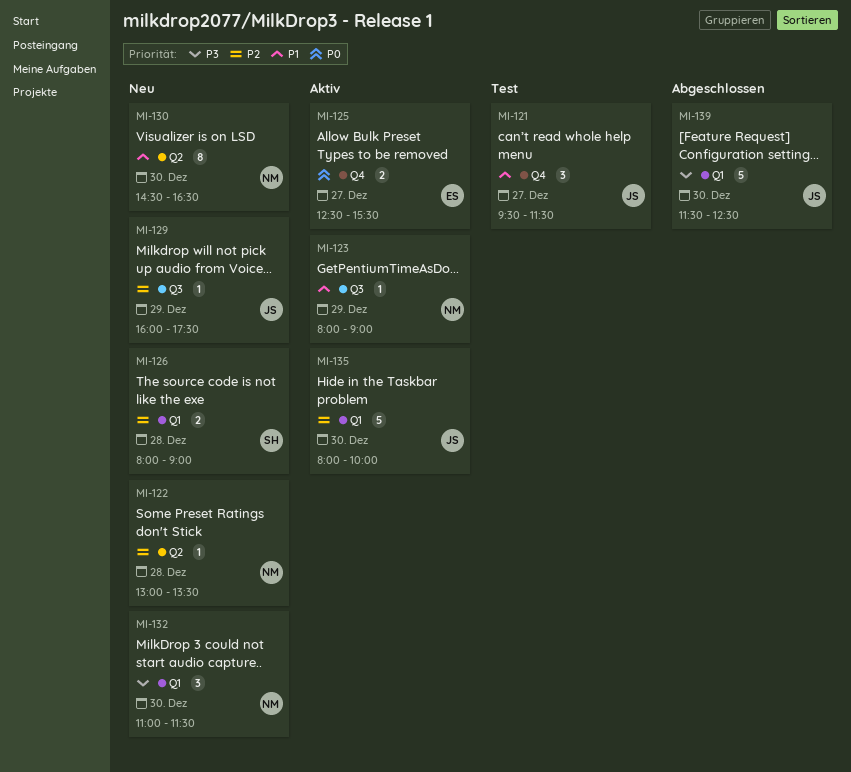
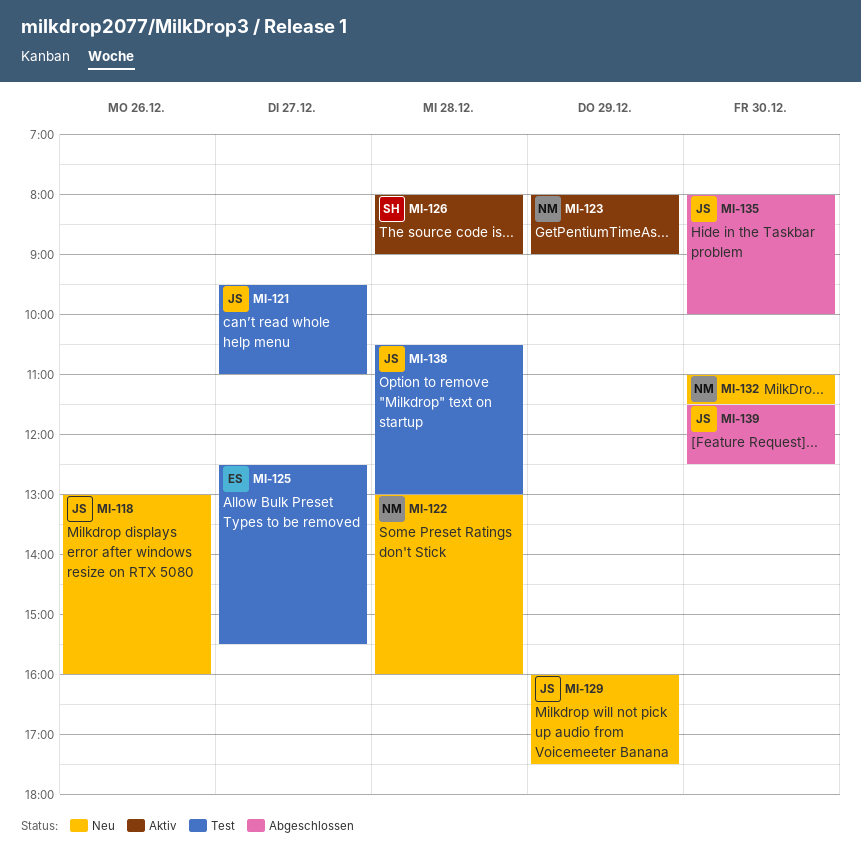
MI-118: none -> present
MI-121, ends: 11:30 -> 11:00
MI-122, ends: 13:30 -> 16:00
MI-125, status: Aktiv -> Test
MI-126, status: Neu -> Aktiv
MI-130: present -> none
MI-135, status: Aktiv -> Abgeschlossen
MI-138: none -> present

